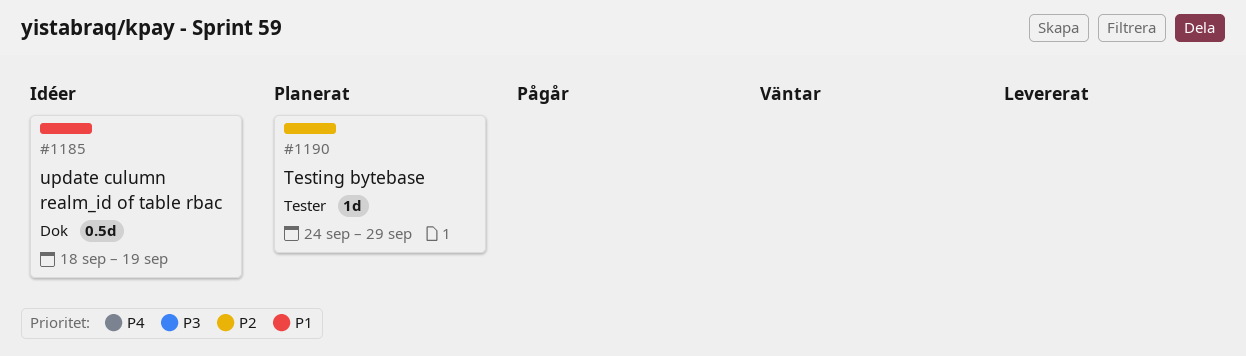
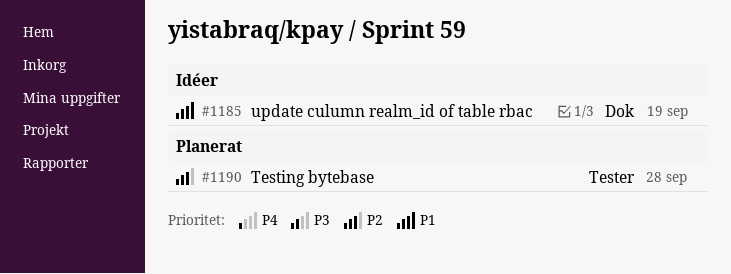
#1190, due: Sep 29 -> Sep 28

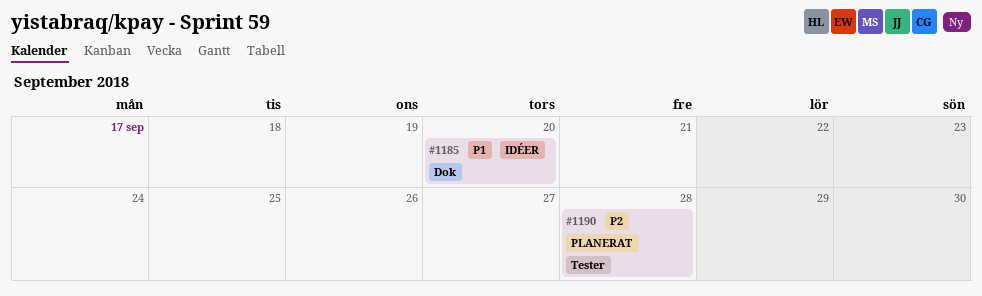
#1185, due: Sep 19 -> Sep 20

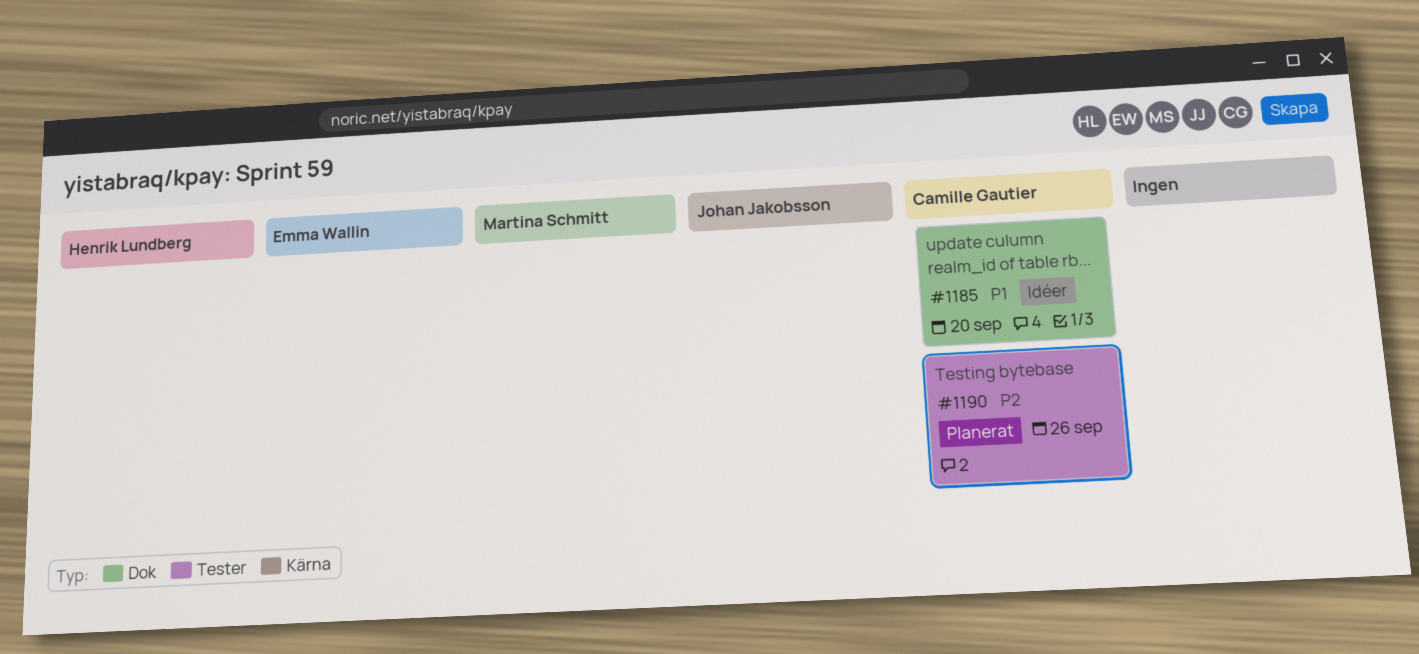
#1190, due: Sep 28 -> Sep 26

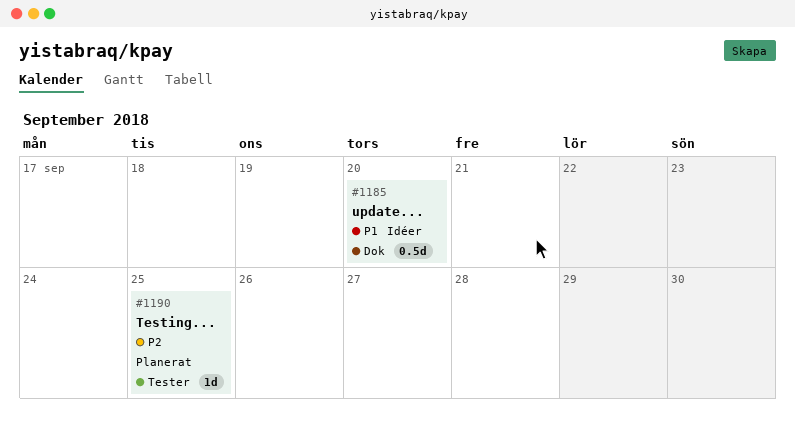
#1190, due: Sep 26 -> Sep 25

